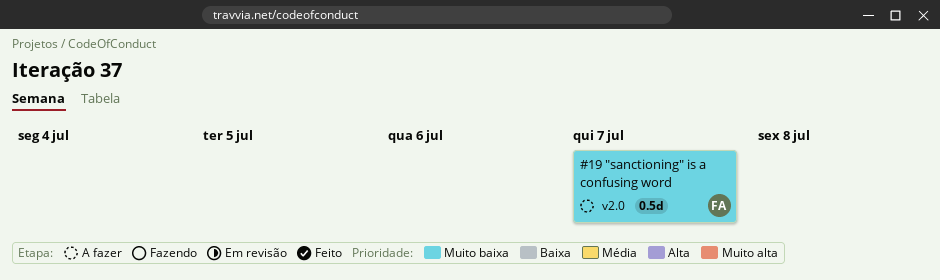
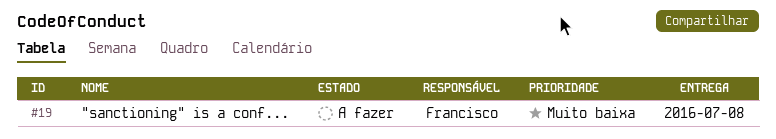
#19, due: Jul 7 -> Jul 8

